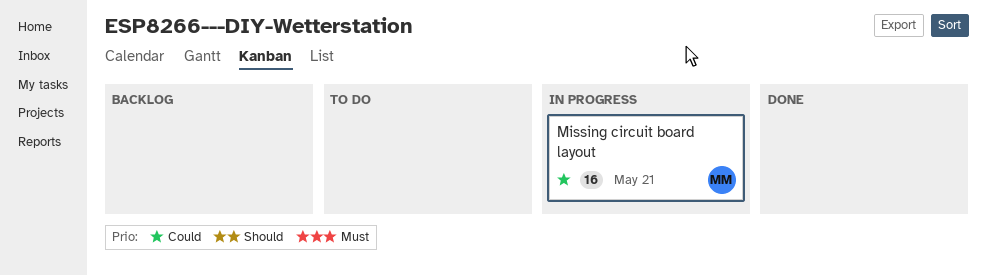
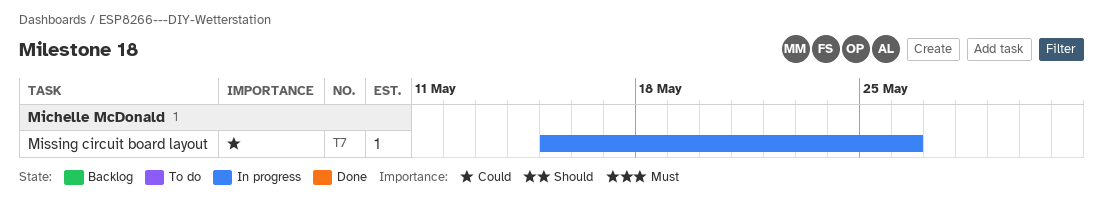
Missing circuit board layout, estimate: 16 -> 1
Missing circuit board layout, due: May 21 -> May 26

